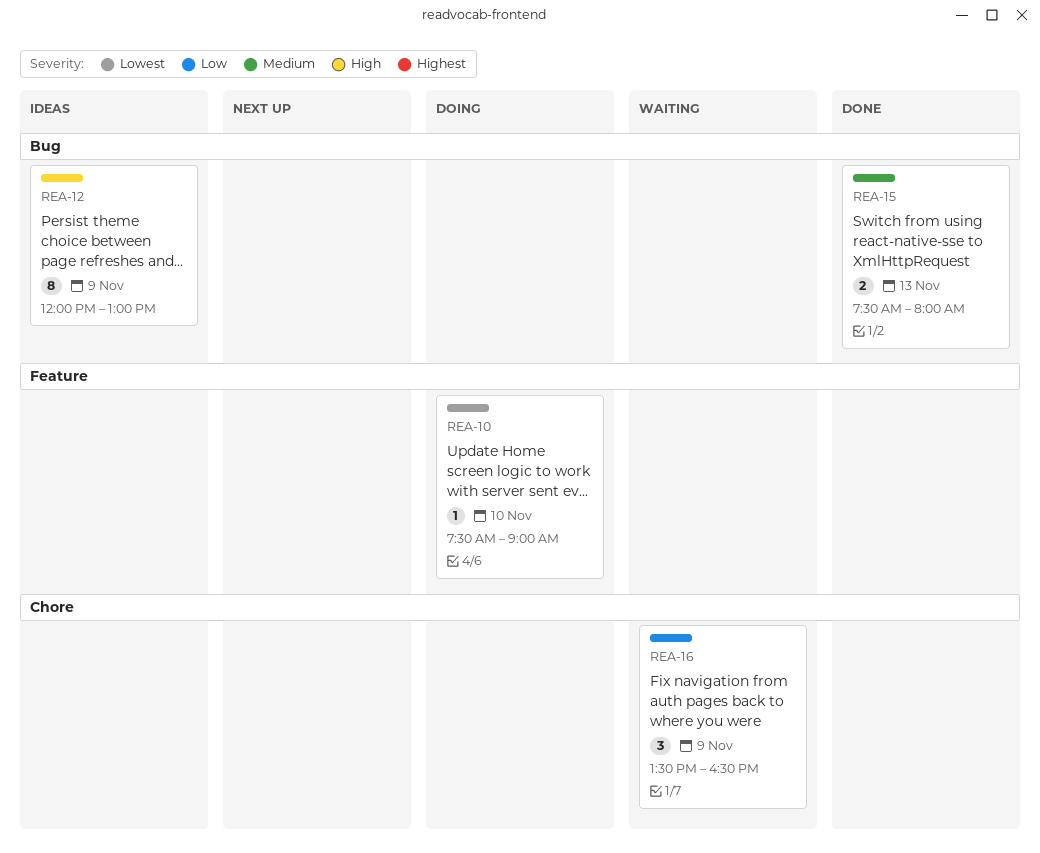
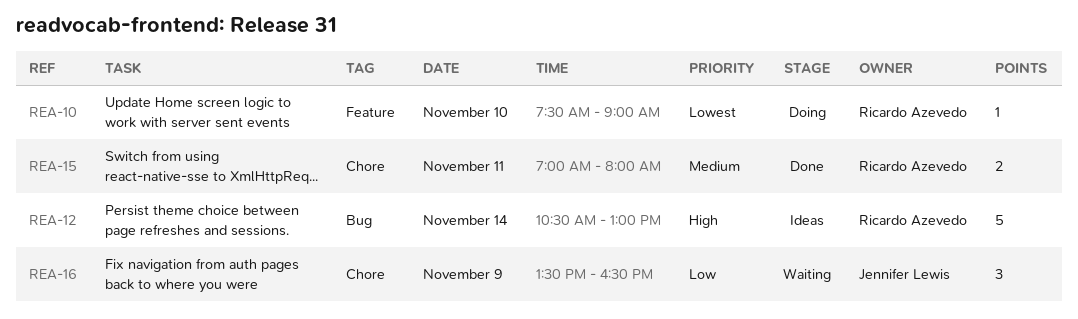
REA-12, estimate: 8 -> 5
REA-12, day: Nov 9 -> Nov 14
REA-12, begins: 12:00 -> 10:30
REA-15, label: Bug -> Chore
REA-15, day: Nov 13 -> Nov 11
REA-15, begins: 07:30 -> 07:00

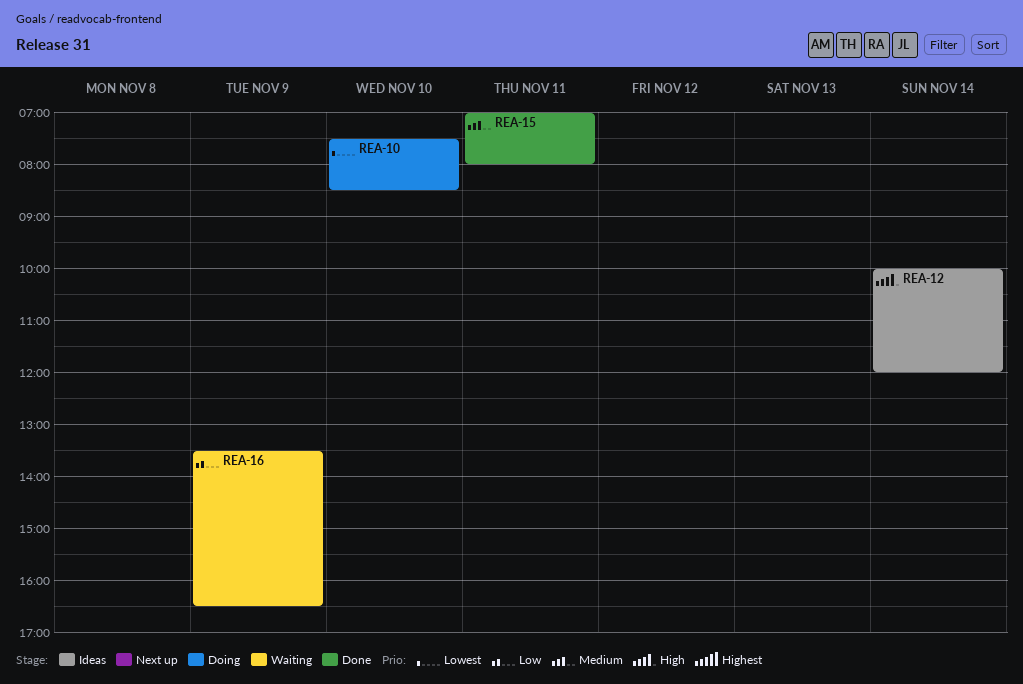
REA-10, ends: 09:00 -> 08:30
REA-12, begins: 10:30 -> 10:00
REA-12, ends: 13:00 -> 12:00

